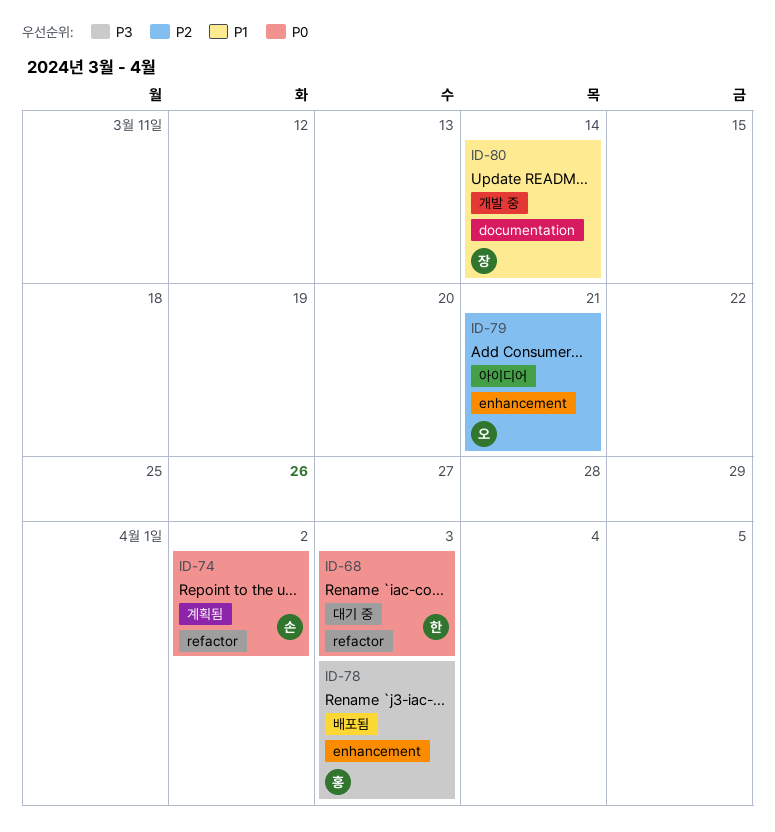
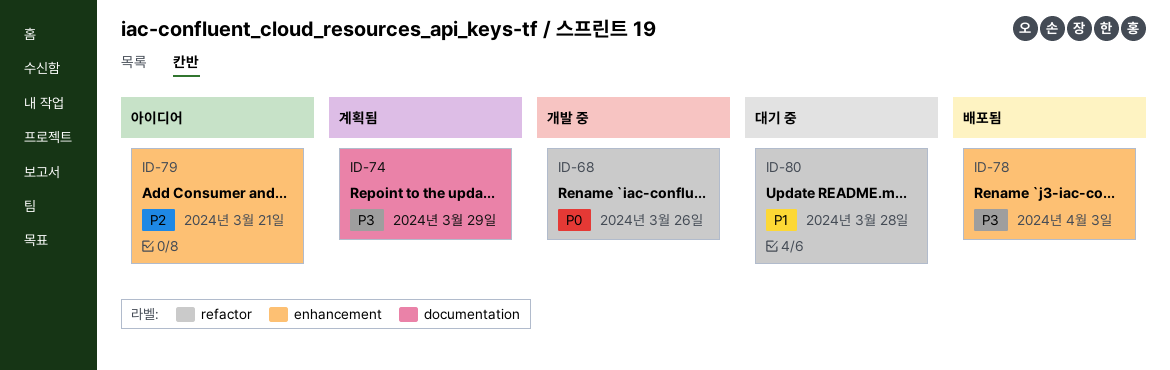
ID-68, status: 대기 중 -> 개발 중
ID-68, due: Apr 3 -> Mar 26
ID-74, priority: P0 -> P3
ID-74, label: refactor -> documentation
ID-74, due: Apr 2 -> Mar 29
ID-80, status: 개발 중 -> 대기 중
ID-80, label: documentation -> refactor
ID-80, due: Mar 14 -> Mar 28

